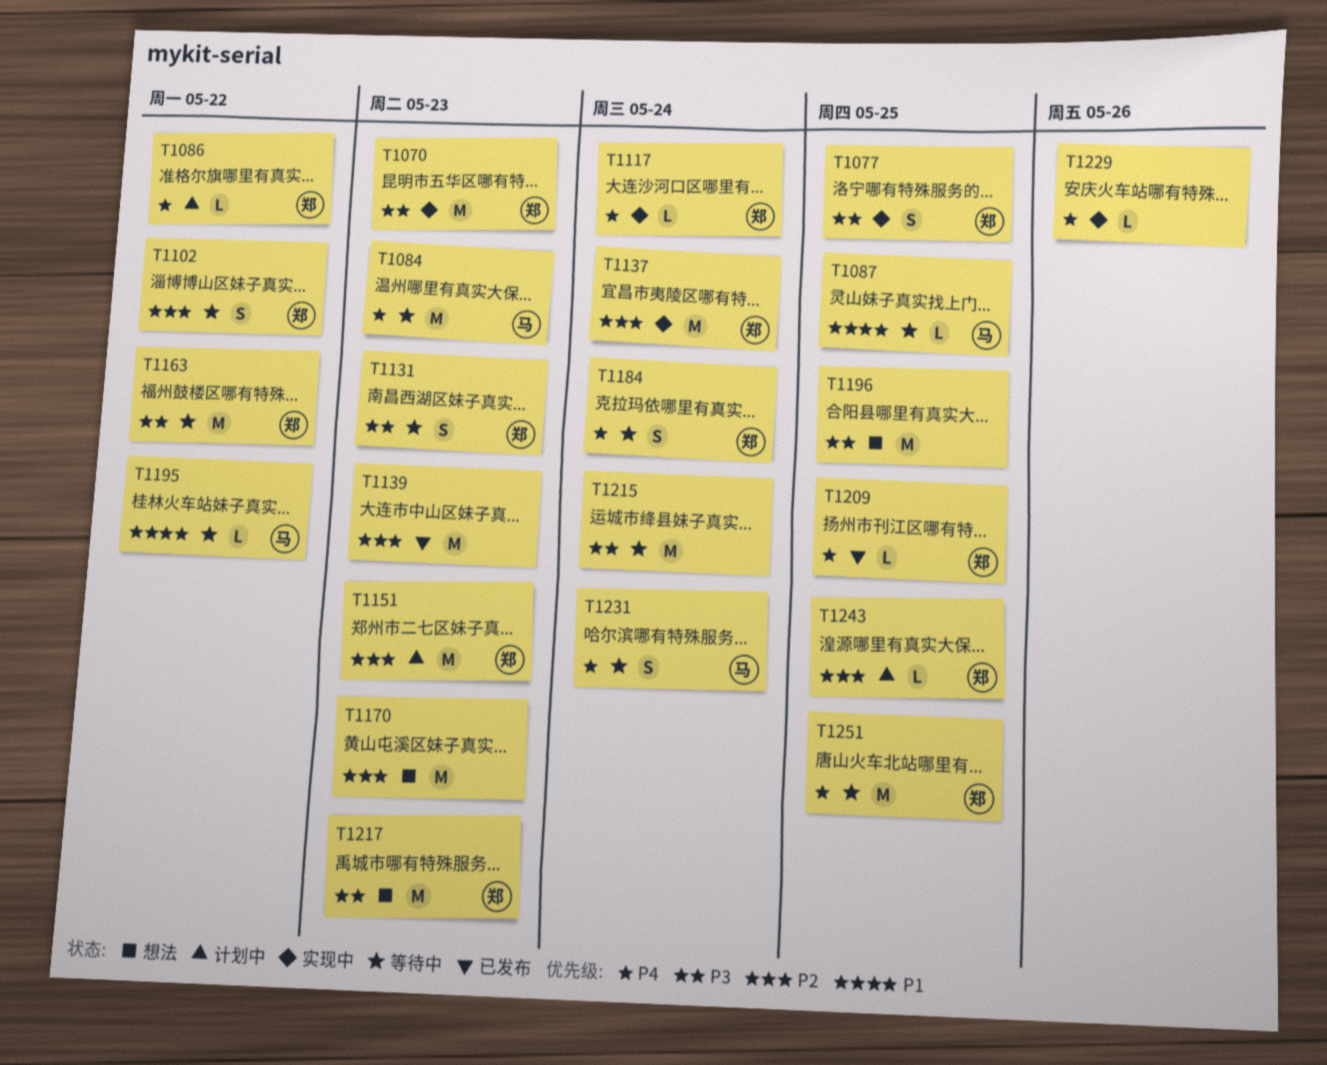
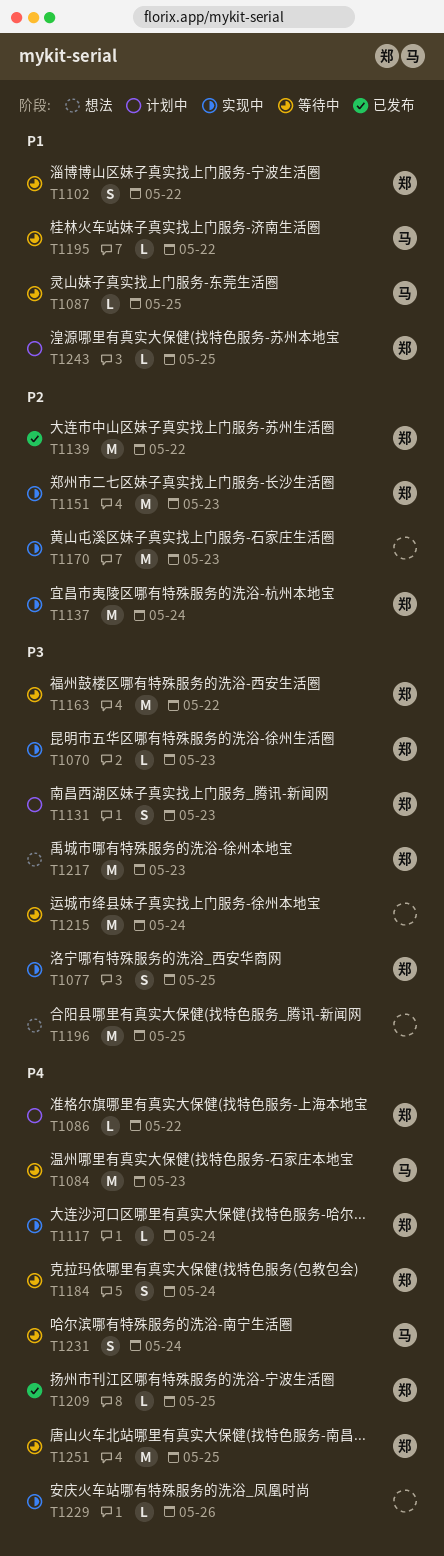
T1070, estimate: M -> L
T1102, priority: P2 -> P1
T1131, status: 等待中 -> 计划中
T1139, owner: none -> 郑
T1139, due: May 23 -> May 22
T1151, status: 计划中 -> 实现中
T1170, status: 想法 -> 实现中
T1243, priority: P2 -> P1

